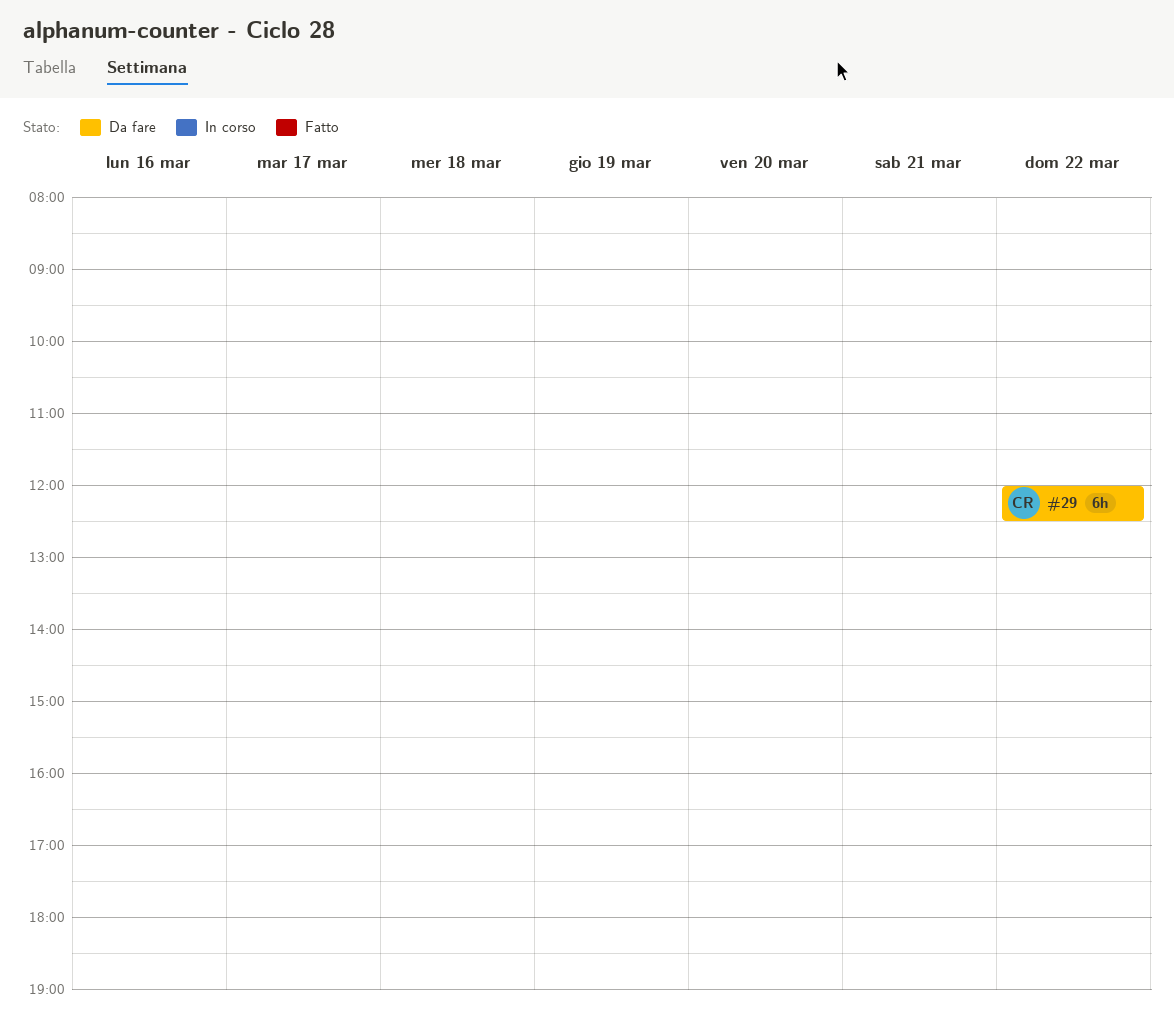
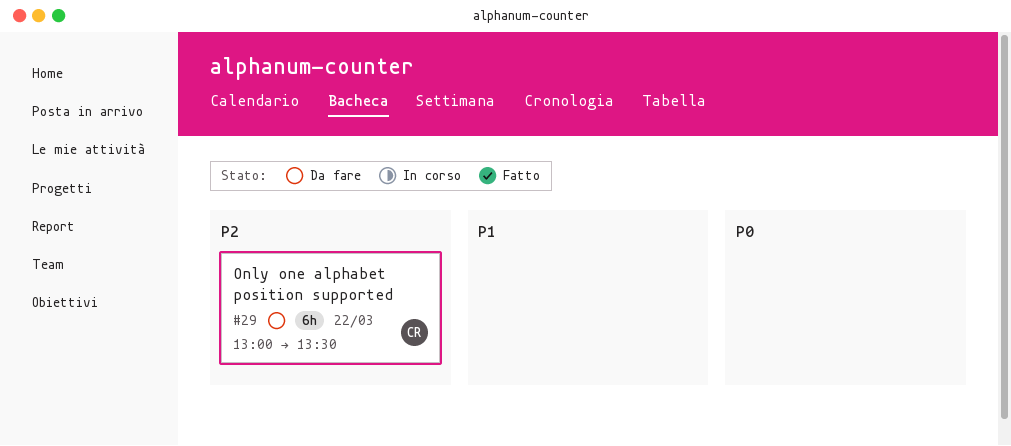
#29, begins: 12:00 -> 13:00
#29, ends: 12:30 -> 13:30

